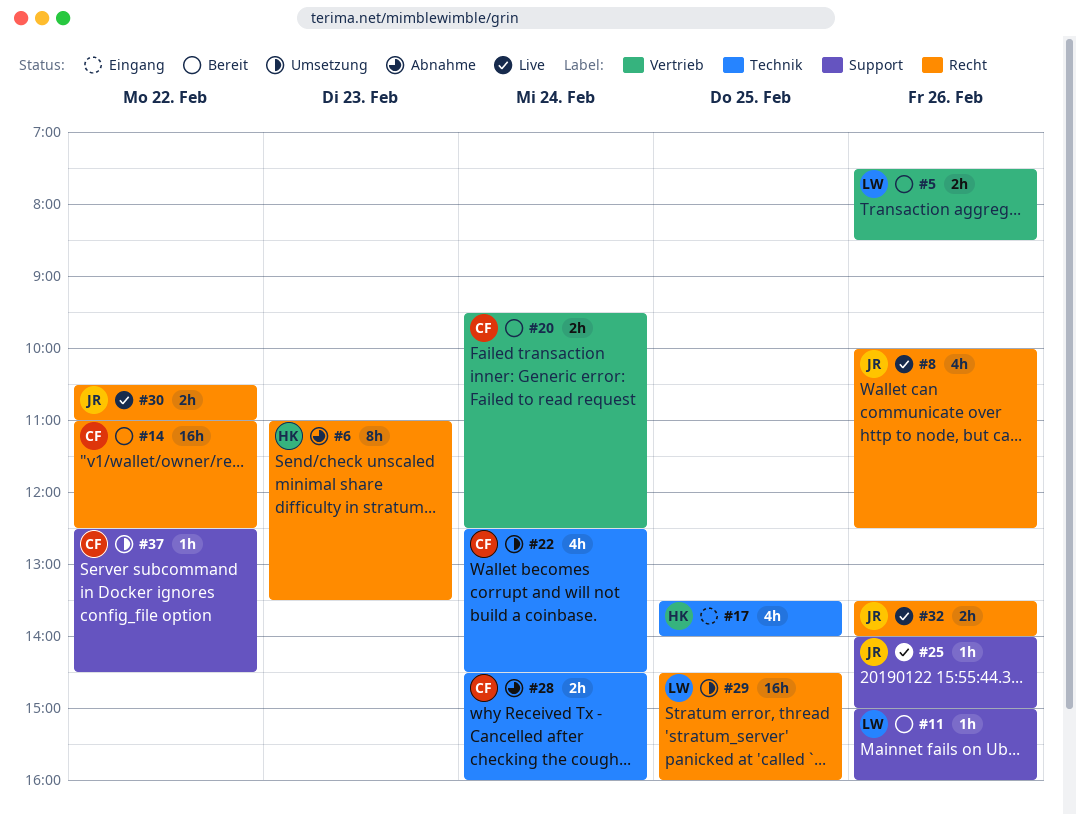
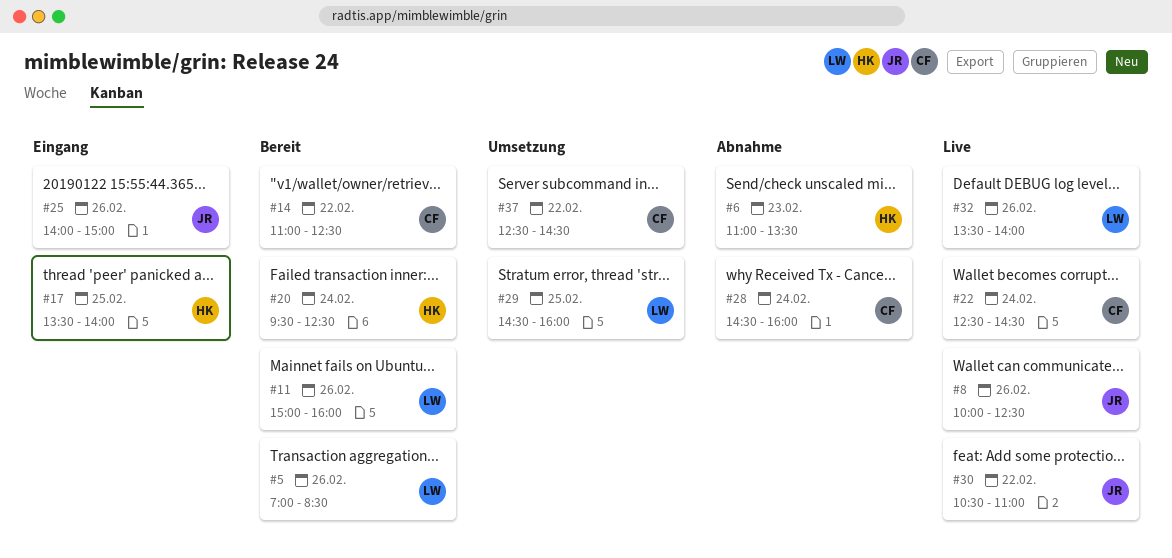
#5, begins: 07:30 -> 07:00
#20, owner: CF -> HK
#22, status: Umsetzung -> Live
#25, status: Live -> Eingang
#32, owner: JR -> LW

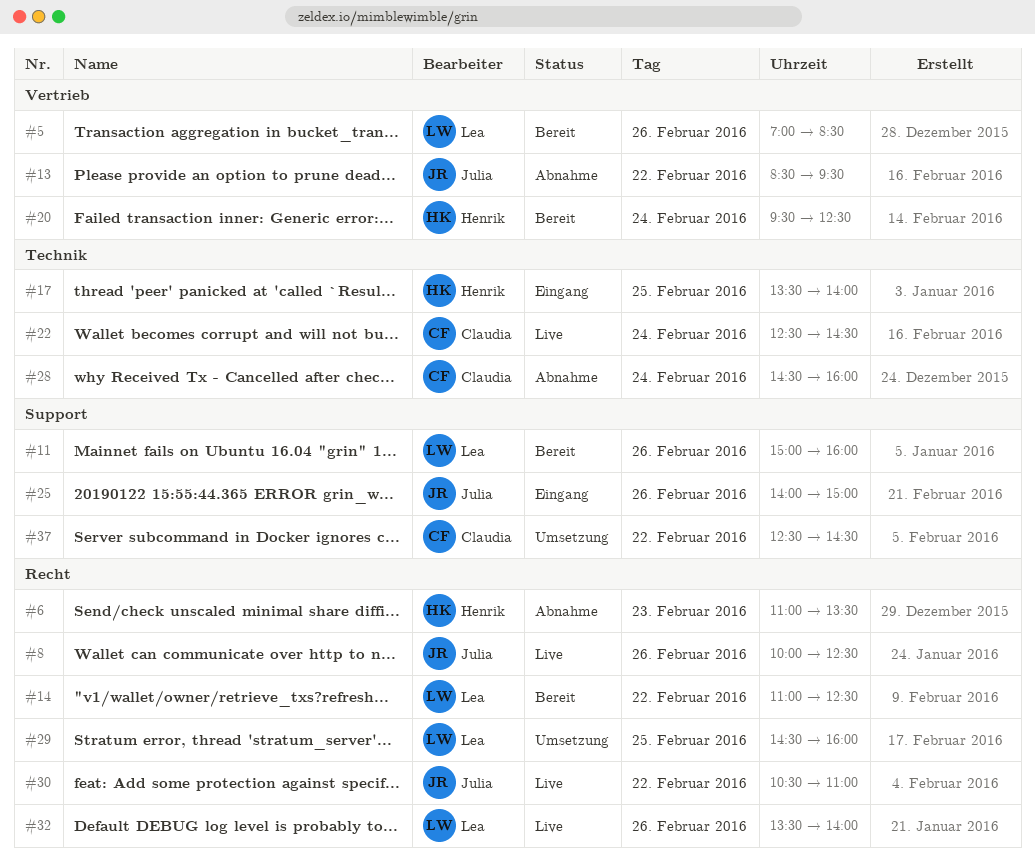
#13: none -> present
#14, owner: Claudia -> Lea

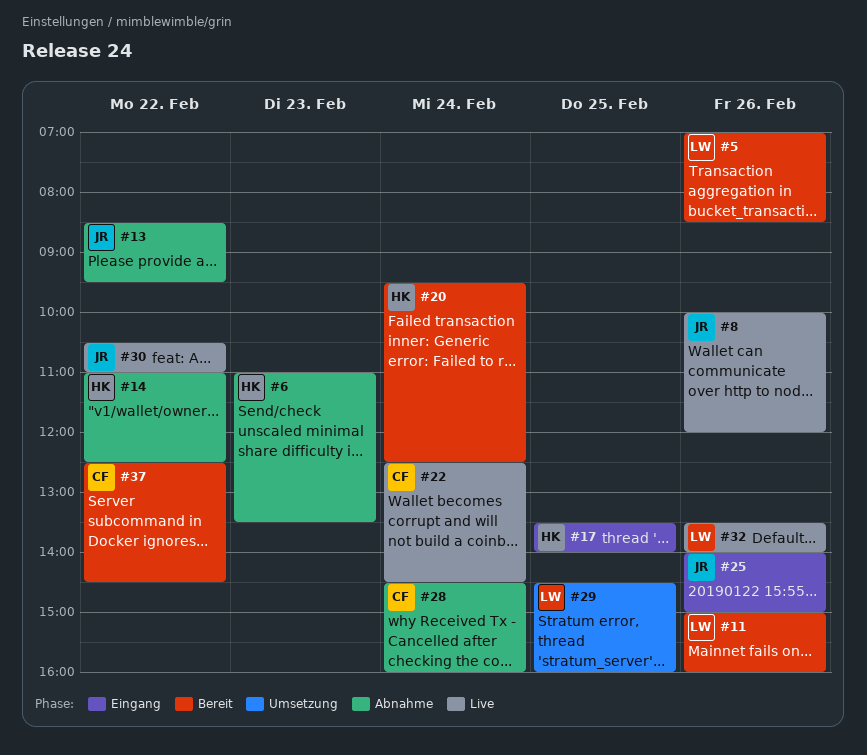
#8, ends: 12:30 -> 12:00
#14, status: Bereit -> Abnahme
#14, owner: Lea -> Henrik
#37, status: Umsetzung -> Bereit

